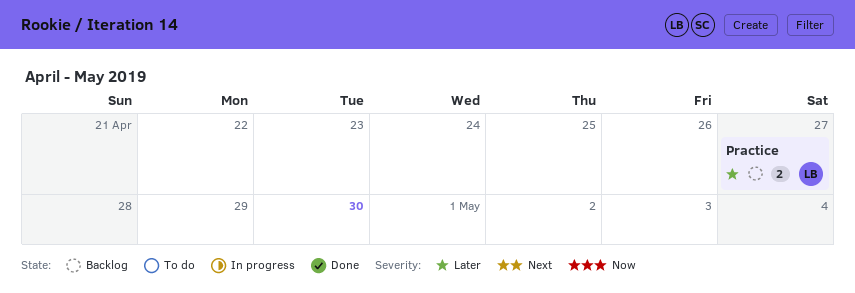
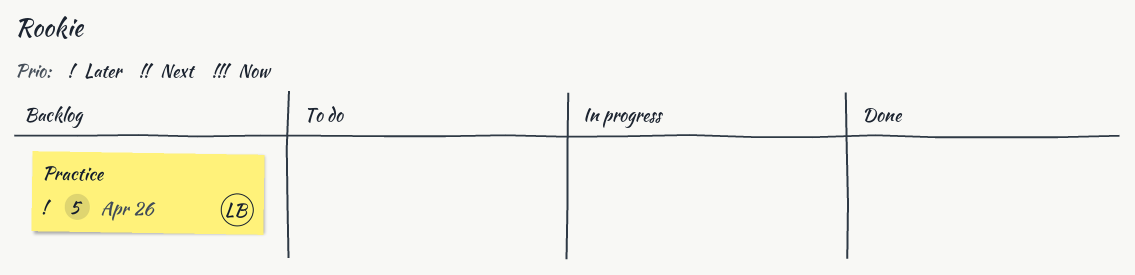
Practice, estimate: 2 -> 5
Practice, due: Apr 27 -> Apr 26

